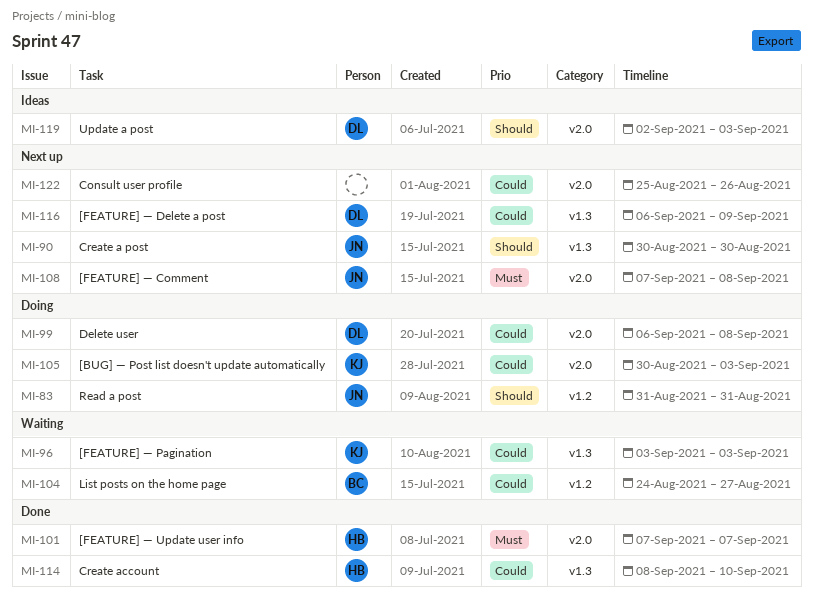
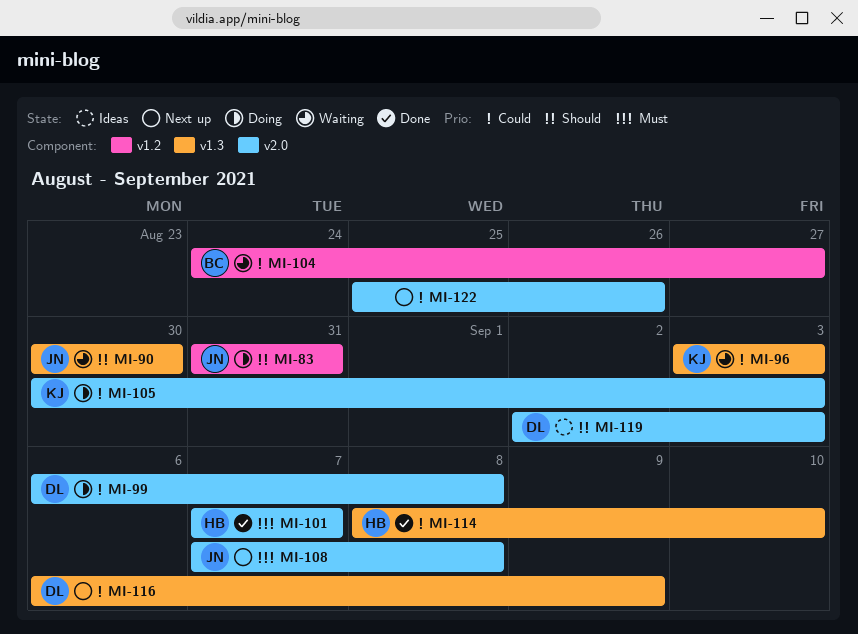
MI-90, status: Next up -> Waiting

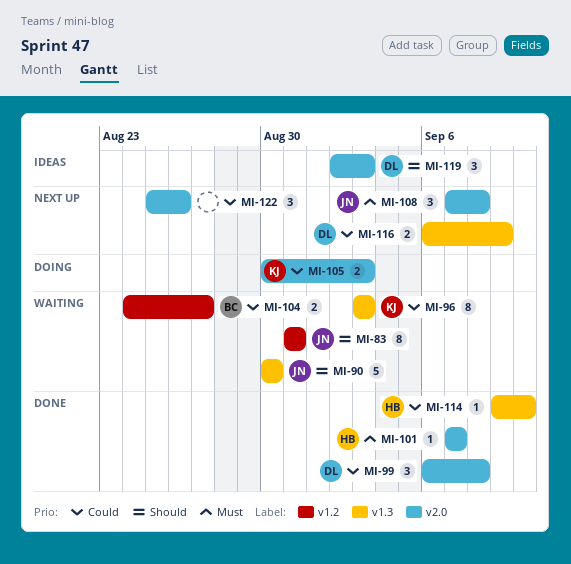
MI-83, status: Doing -> Waiting
MI-99, status: Doing -> Done
MI-114, start: Sep 8 -> Sep 9

